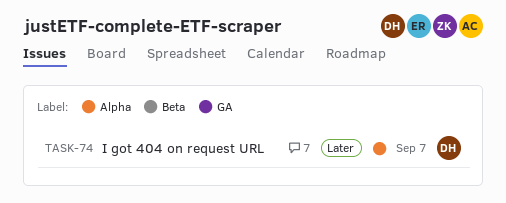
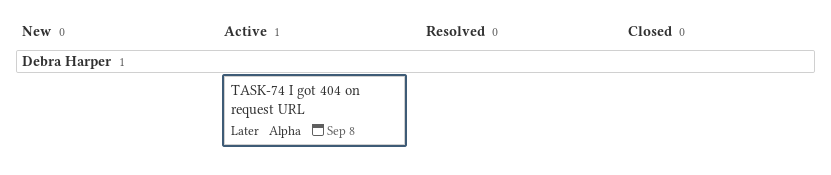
TASK-74, due: Sep 7 -> Sep 8

